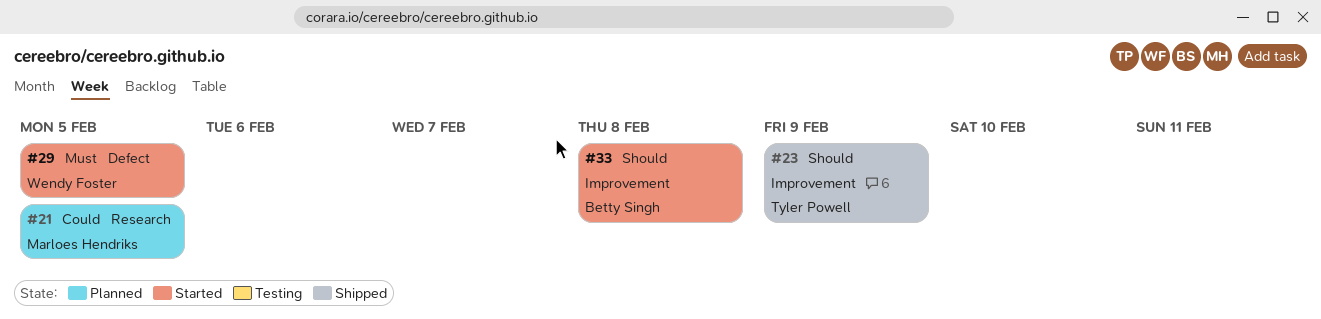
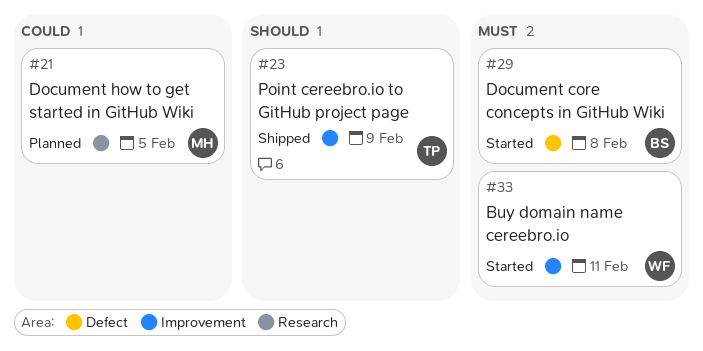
#29, owner: Wendy Foster -> Betty Singh
#29, due: Feb 5 -> Feb 8
#33, owner: Betty Singh -> Wendy Foster
#33, priority: Should -> Must
#33, due: Feb 8 -> Feb 11

